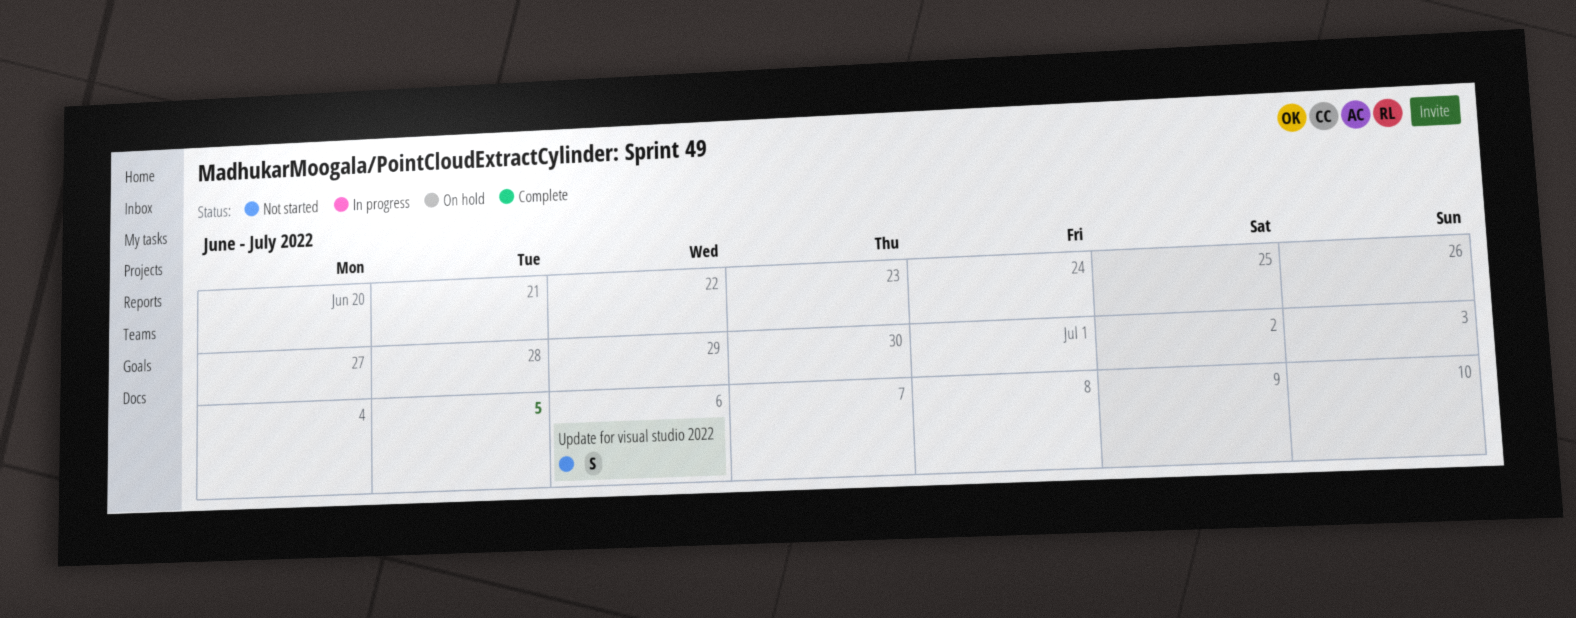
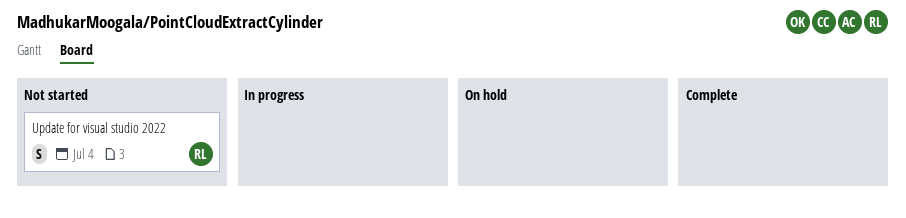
Update for visual studio 2022, due: Jul 6 -> Jul 4

